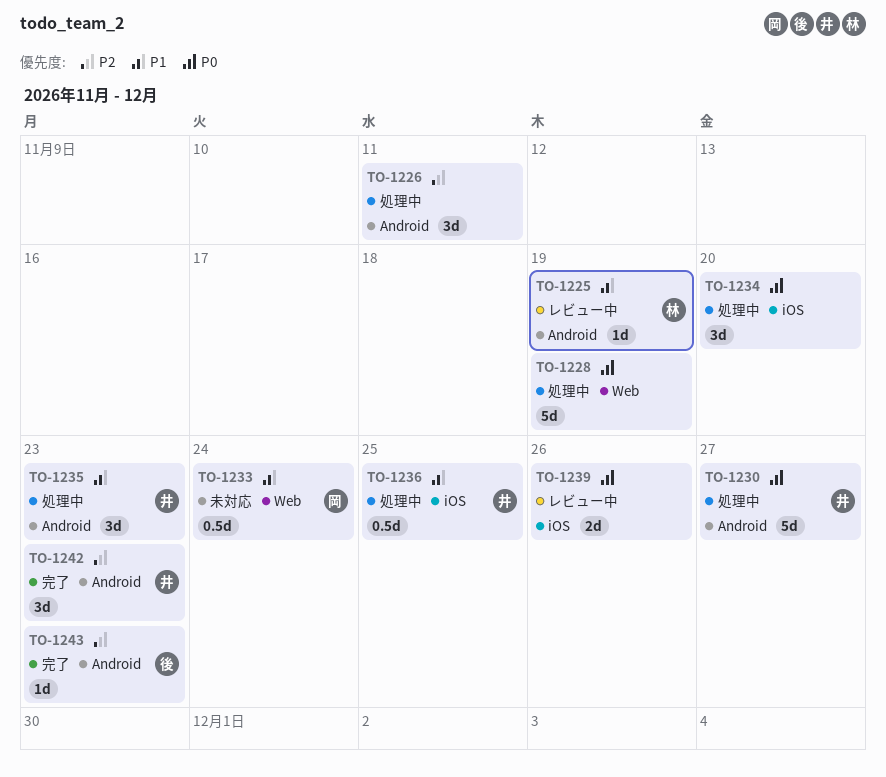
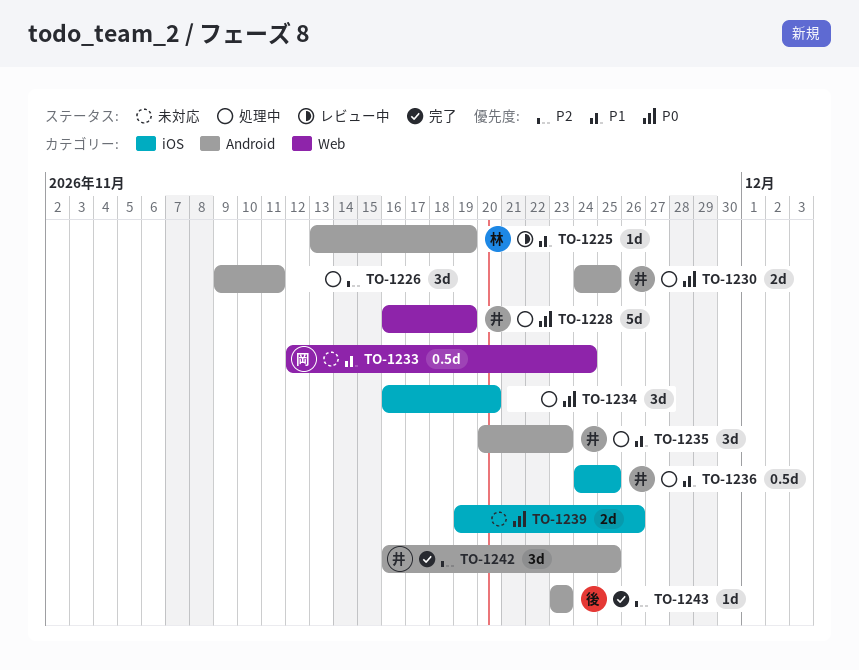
TO-1228, owner: none -> 井
TO-1230, estimate: 5d -> 2d
TO-1230, due: Nov 27 -> Nov 25
TO-1239, status: レビュー中 -> 未対応
TO-1242, due: Nov 23 -> Nov 25

